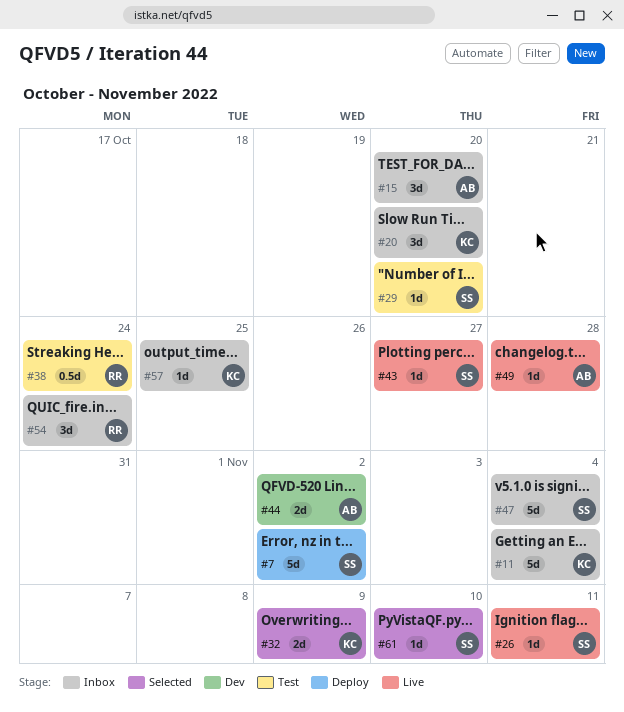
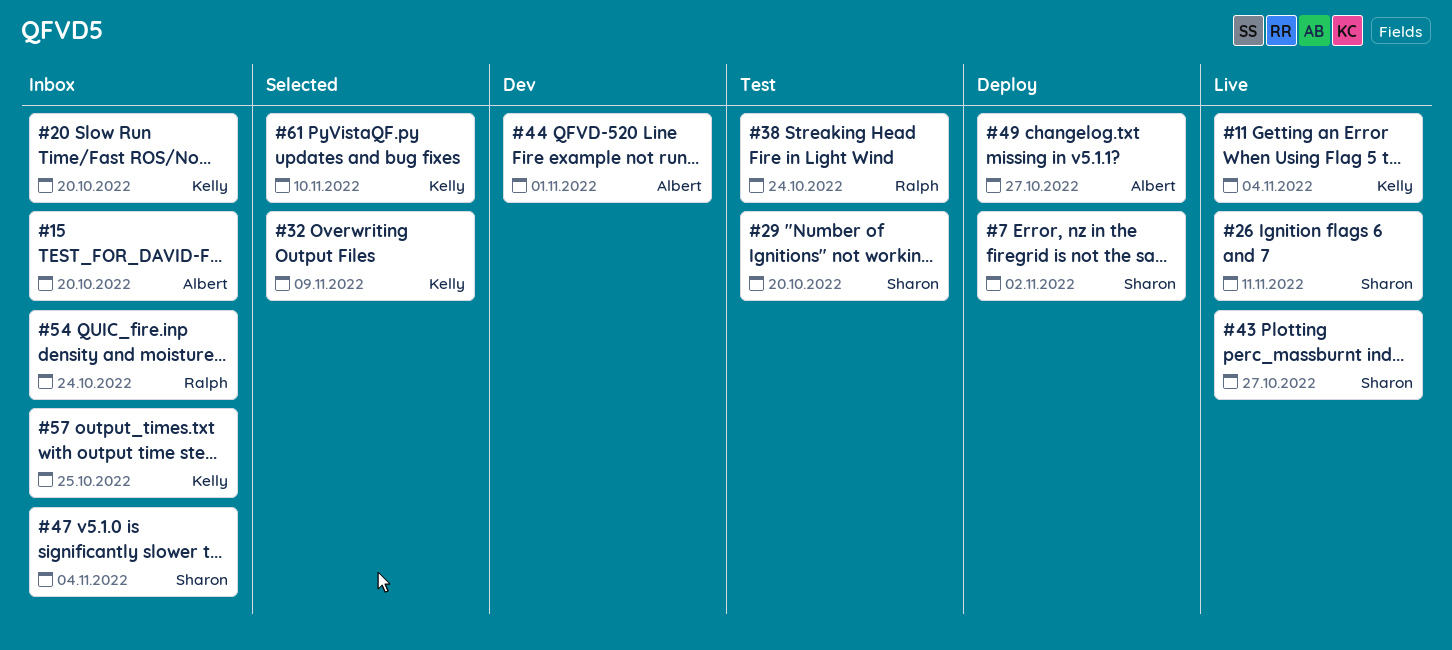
#11, status: Inbox -> Live
#44, due: Nov 2 -> Nov 1
#49, status: Live -> Deploy
#49, due: Oct 28 -> Oct 27
#61, owner: Sharon -> Kelly

